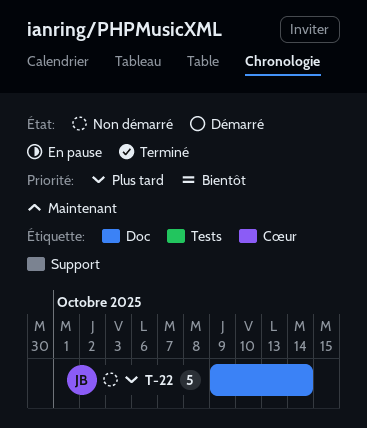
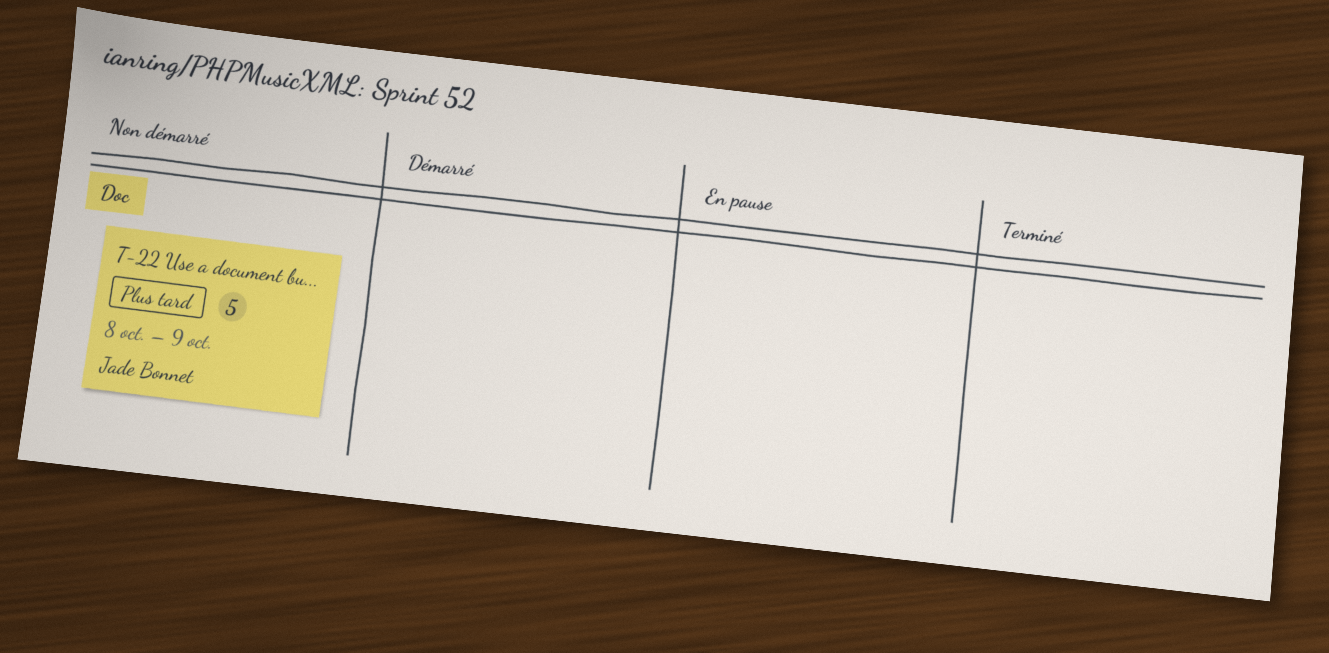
T-22, start: Oct 9 -> Oct 8
T-22, due: Oct 14 -> Oct 9

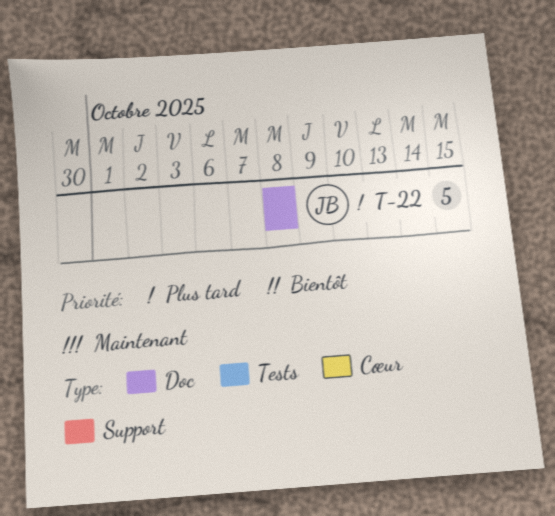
T-22, due: Oct 9 -> Oct 8

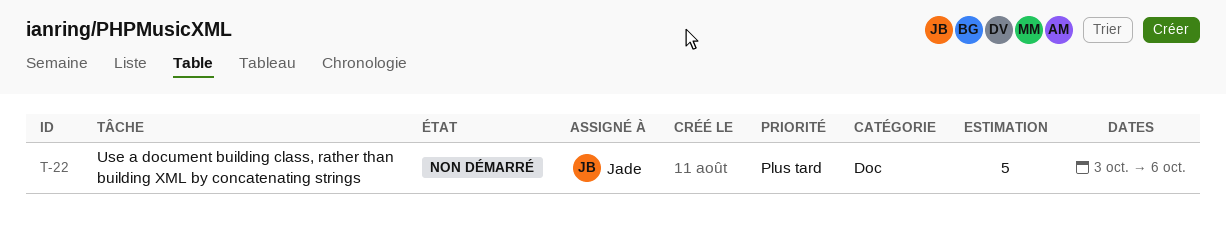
T-22, start: Oct 8 -> Oct 3
T-22, due: Oct 8 -> Oct 6

